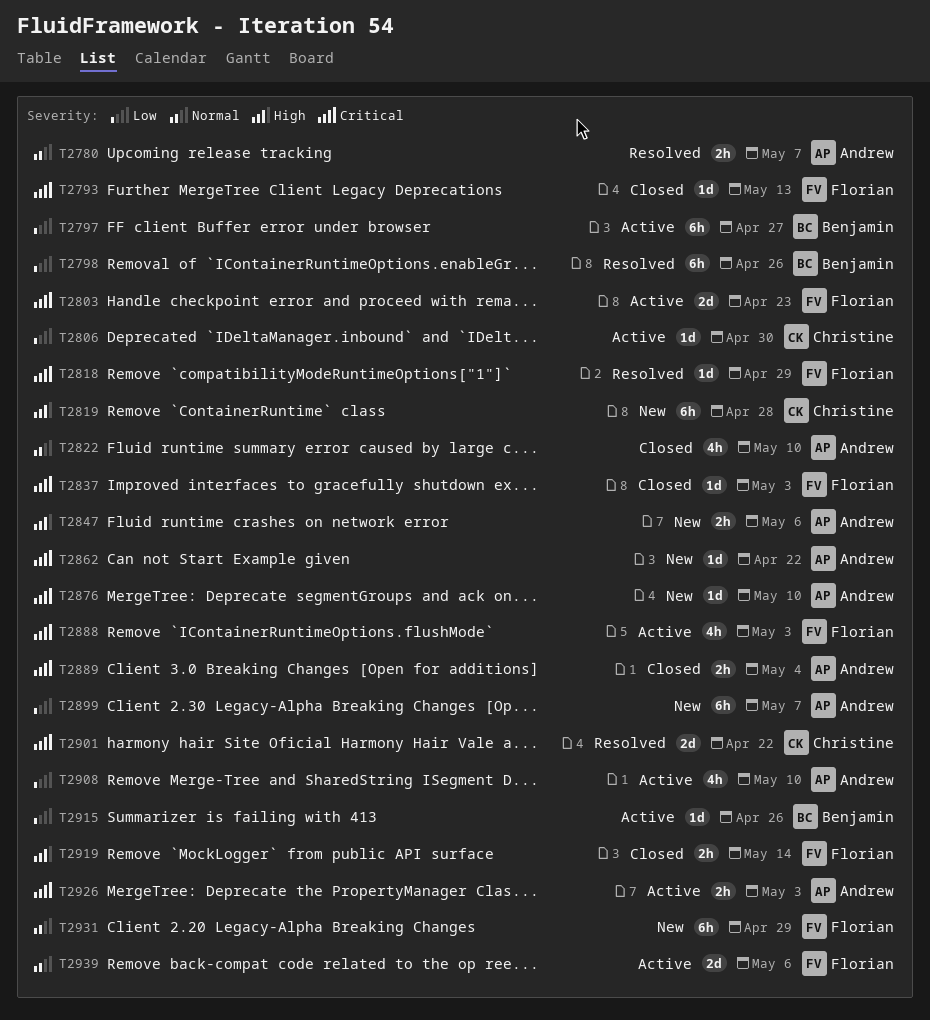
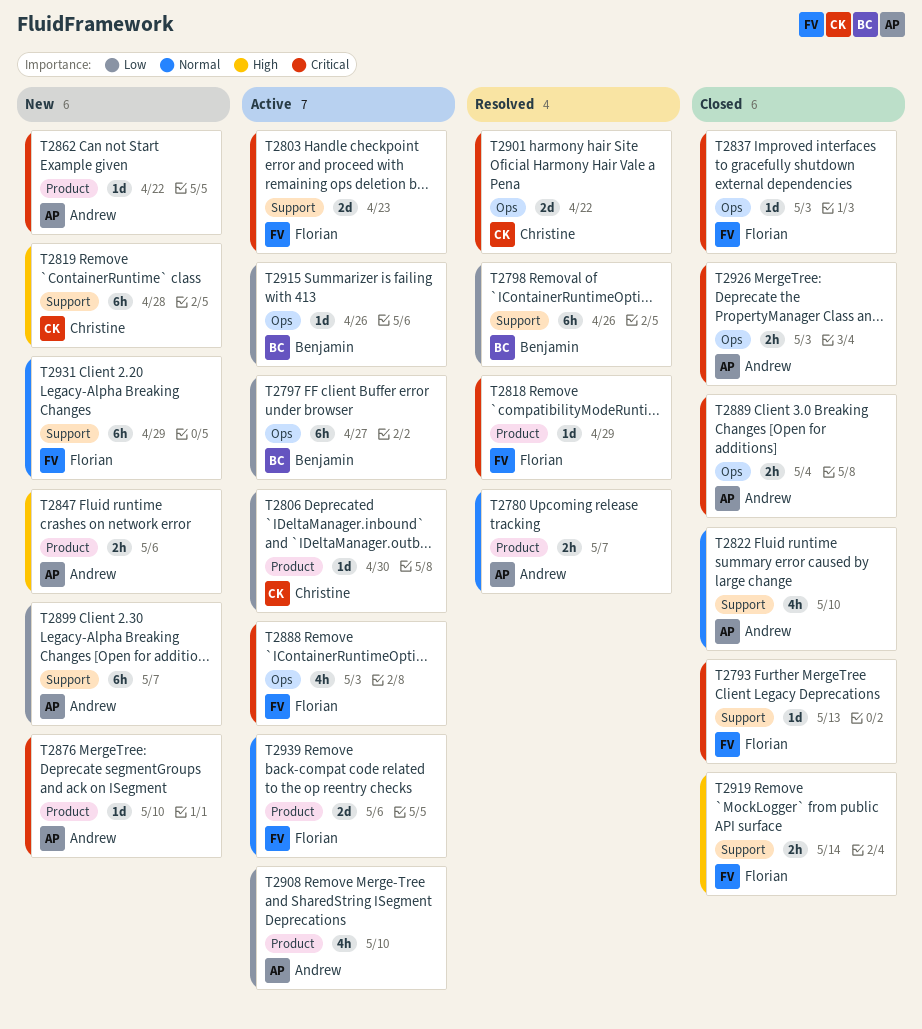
T2926, status: Active -> Closed

